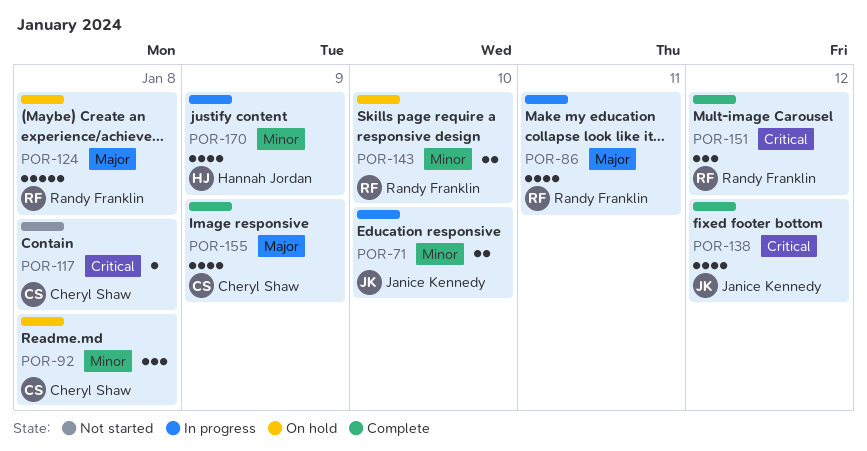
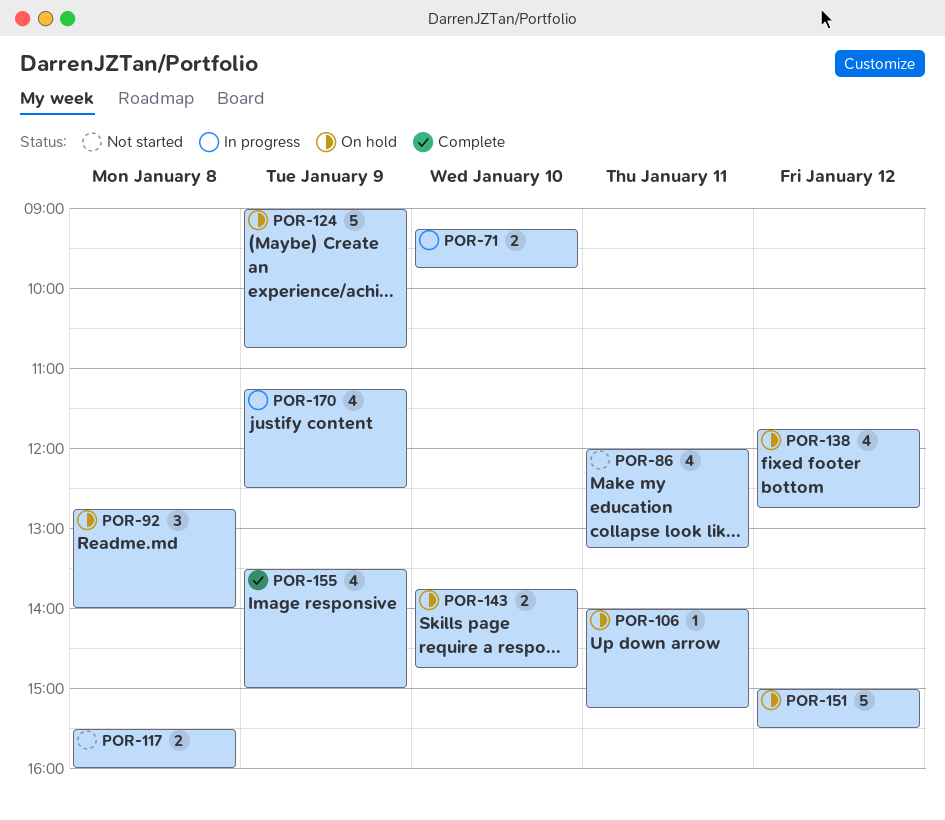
POR-86, status: In progress -> Not started
POR-106: none -> present
POR-117, estimate: 1 -> 2
POR-124, day: Jan 8 -> Jan 9
POR-138, status: Complete -> On hold
POR-151, status: Complete -> On hold
POR-151, estimate: 3 -> 5

